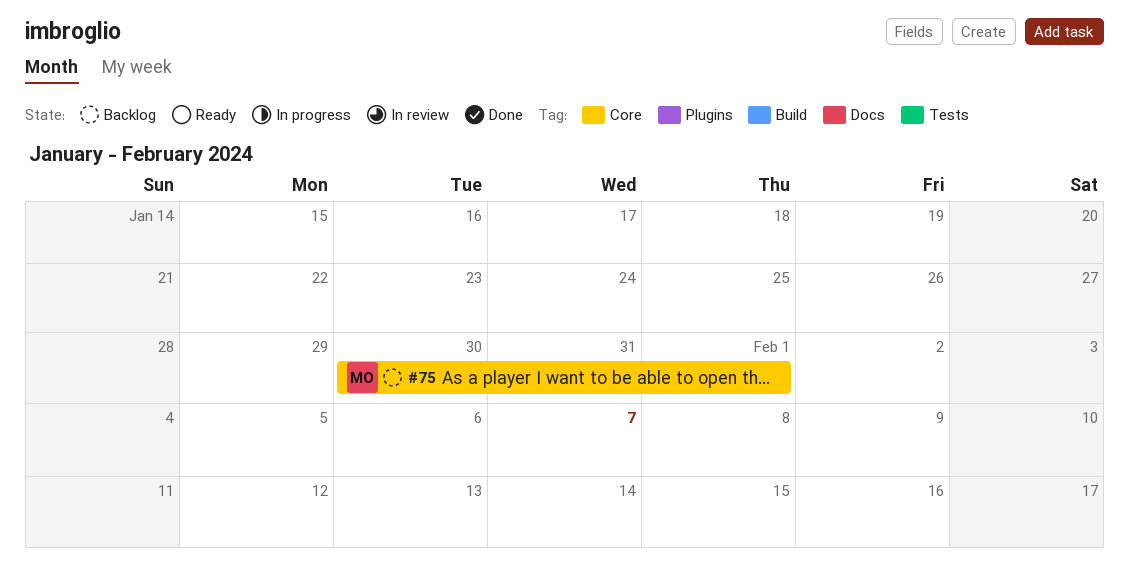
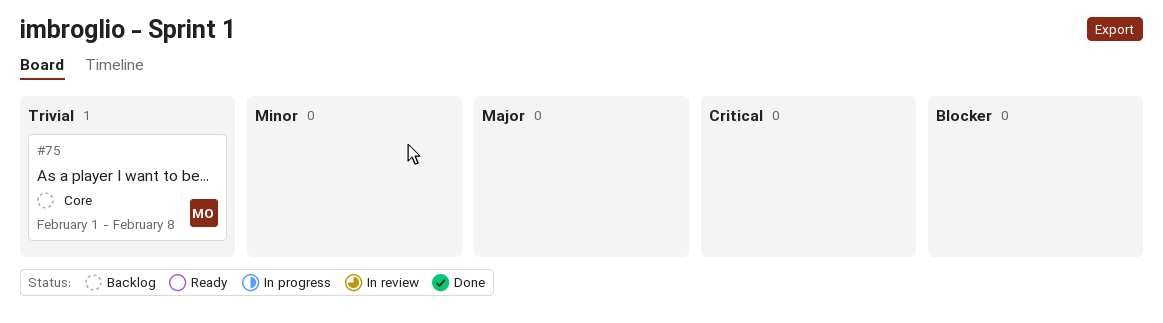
#75, start: Jan 30 -> Feb 1
#75, due: Feb 1 -> Feb 8

